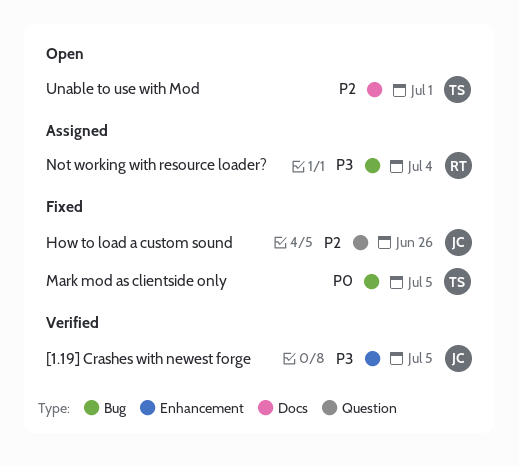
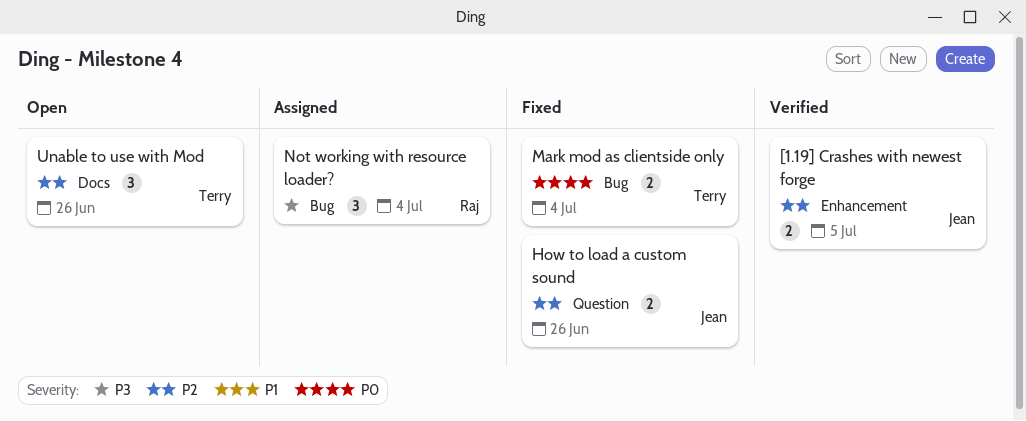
[1.19] Crashes with newest forge, priority: P3 -> P2
Mark mod as clientside only, due: Jul 5 -> Jul 4
Unable to use with Mod, due: Jul 1 -> Jun 26

